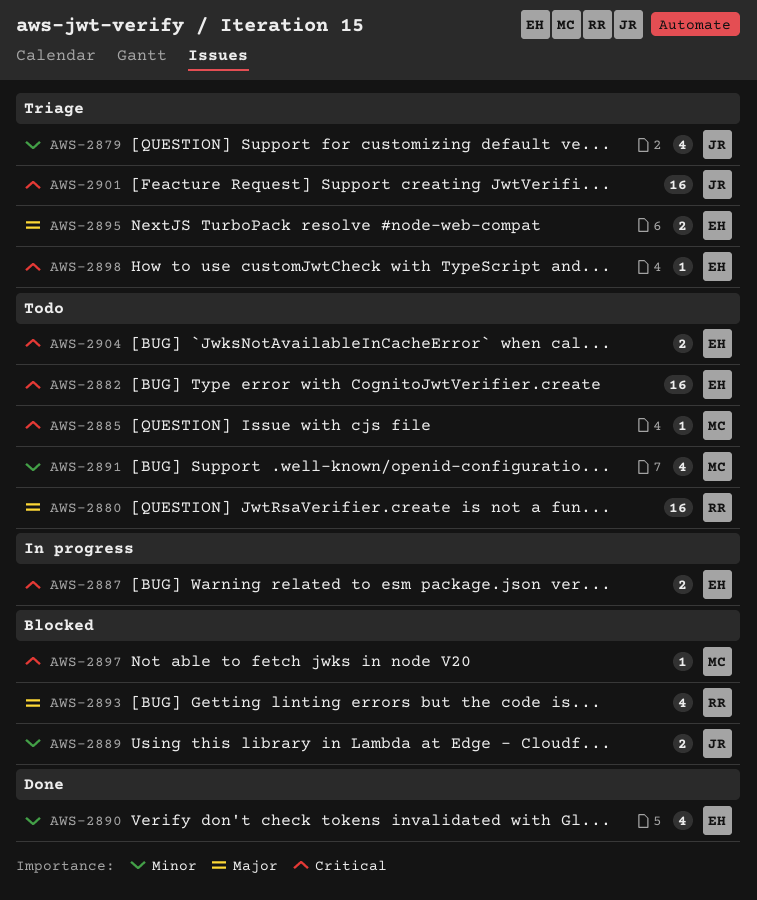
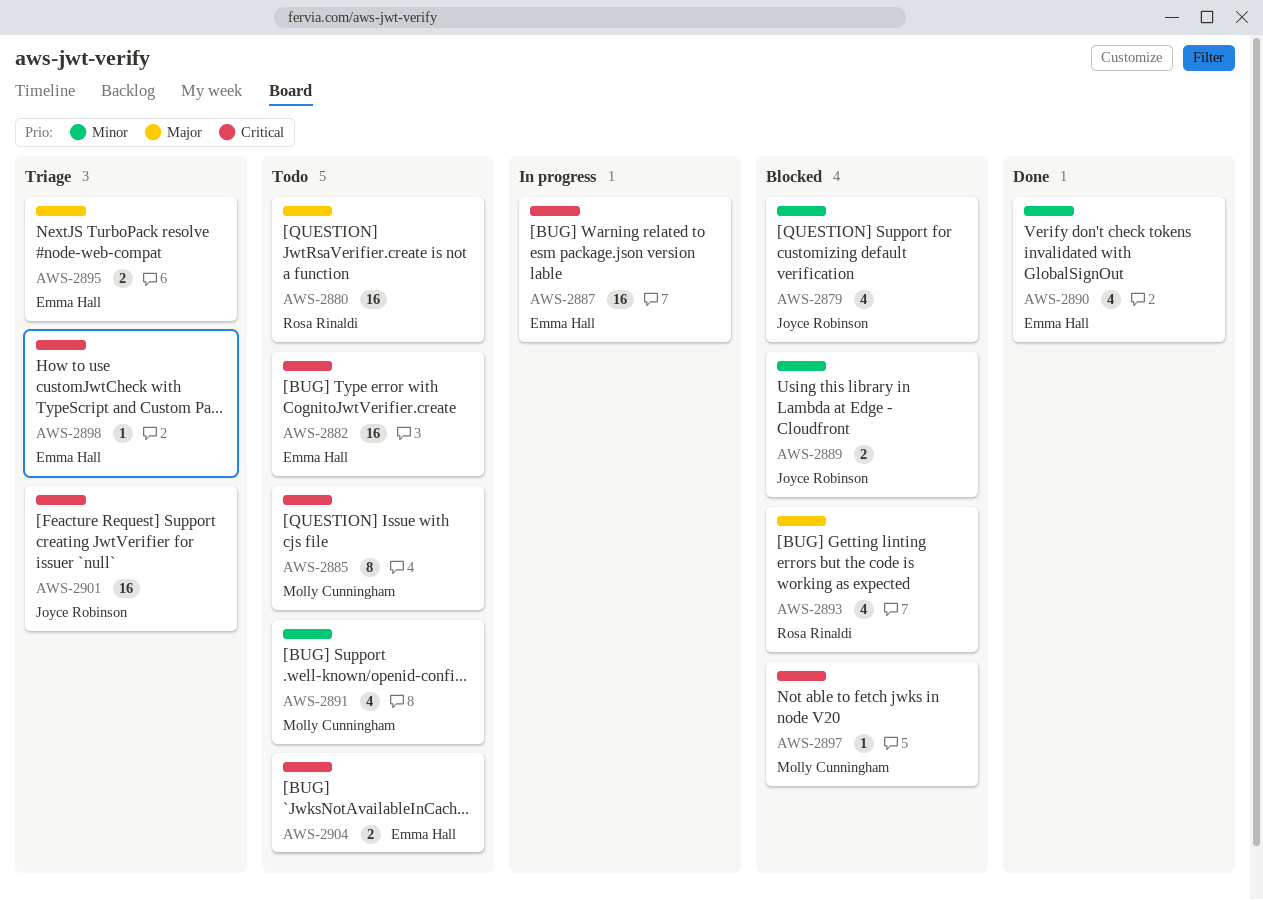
AWS-2879, status: Triage -> Blocked
AWS-2885, estimate: 1 -> 8
AWS-2887, estimate: 2 -> 16

